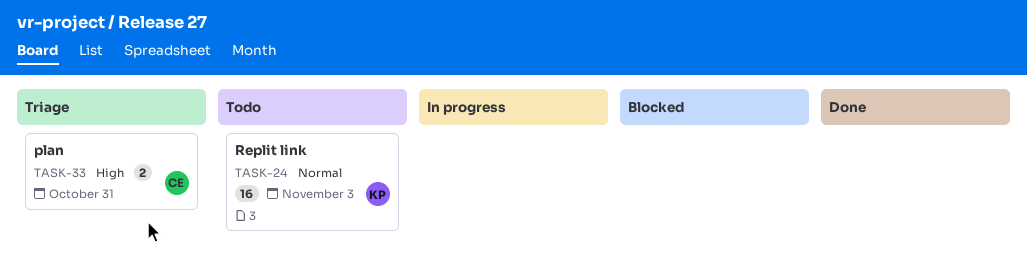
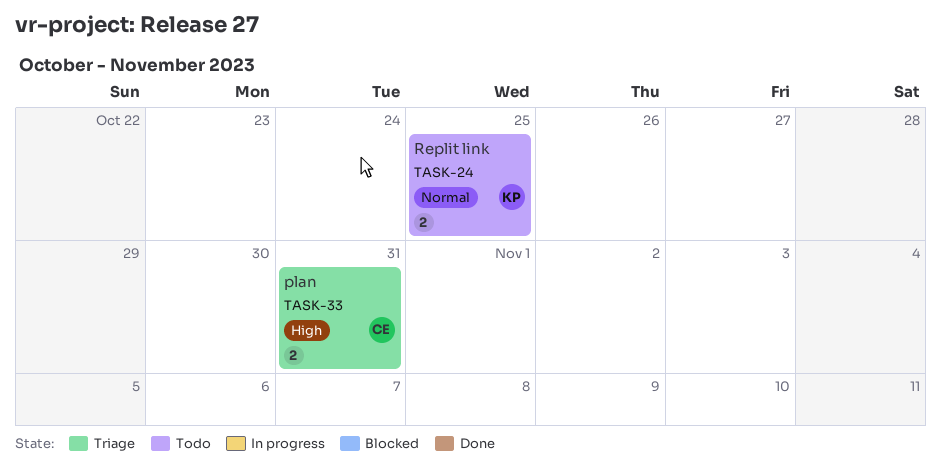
TASK-24, estimate: 16 -> 2
TASK-24, due: Nov 3 -> Oct 25

